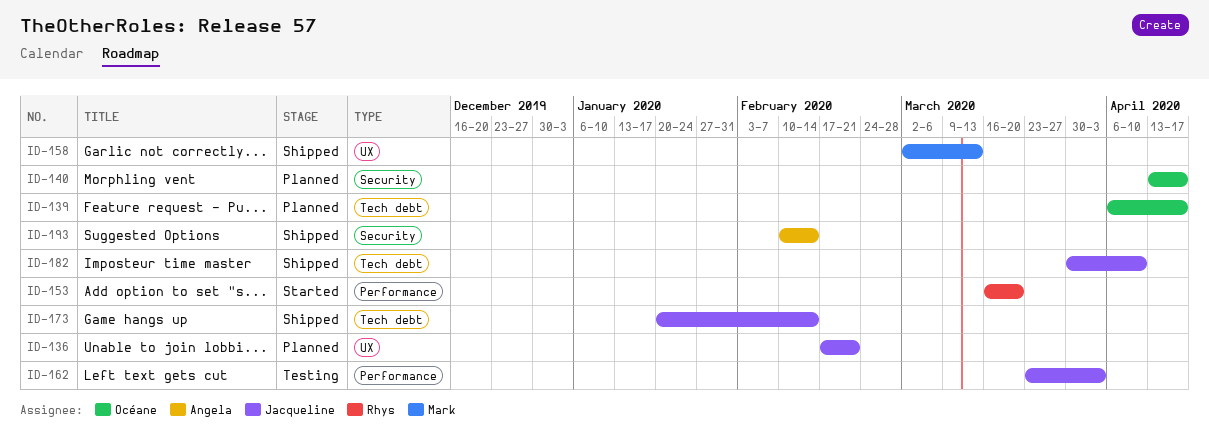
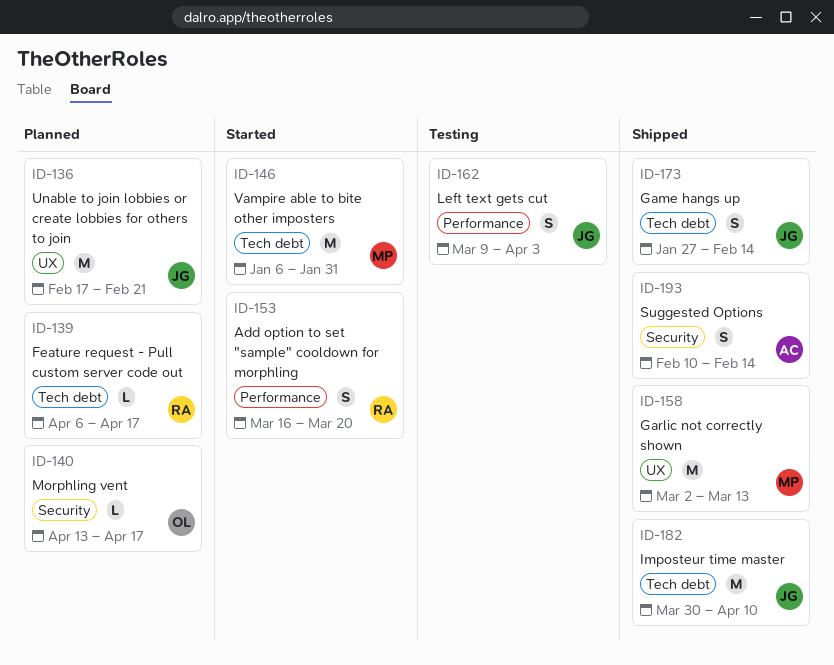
ID-139, owner: Océane -> Rhys
ID-146: none -> present
ID-162, start: Mar 23 -> Mar 9
ID-173, start: Jan 20 -> Jan 27

